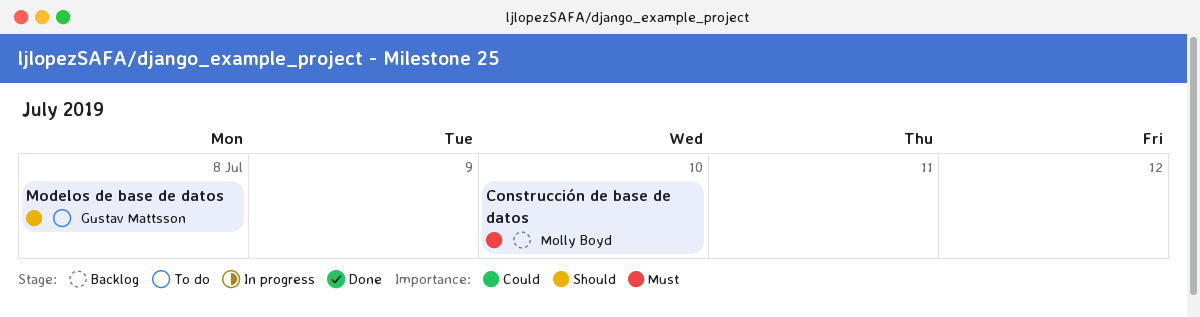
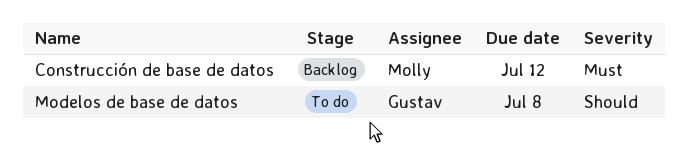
Construcción de base de datos, due: Jul 10 -> Jul 12

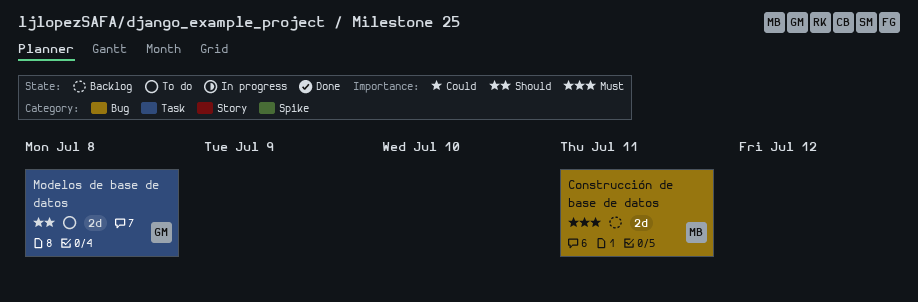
Construcción de base de datos, due: Jul 12 -> Jul 11

